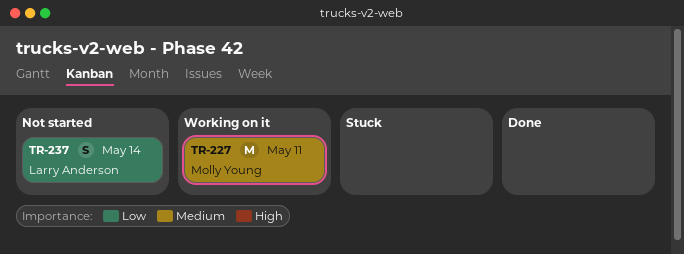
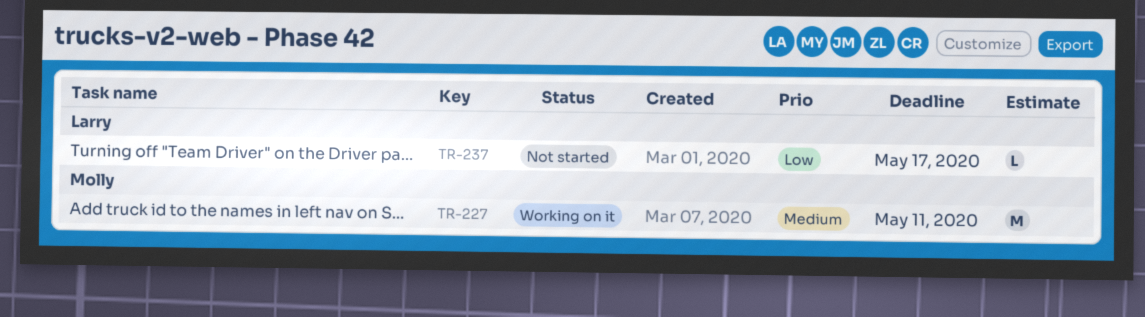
TR-237, estimate: S -> L
TR-237, due: May 14 -> May 17

